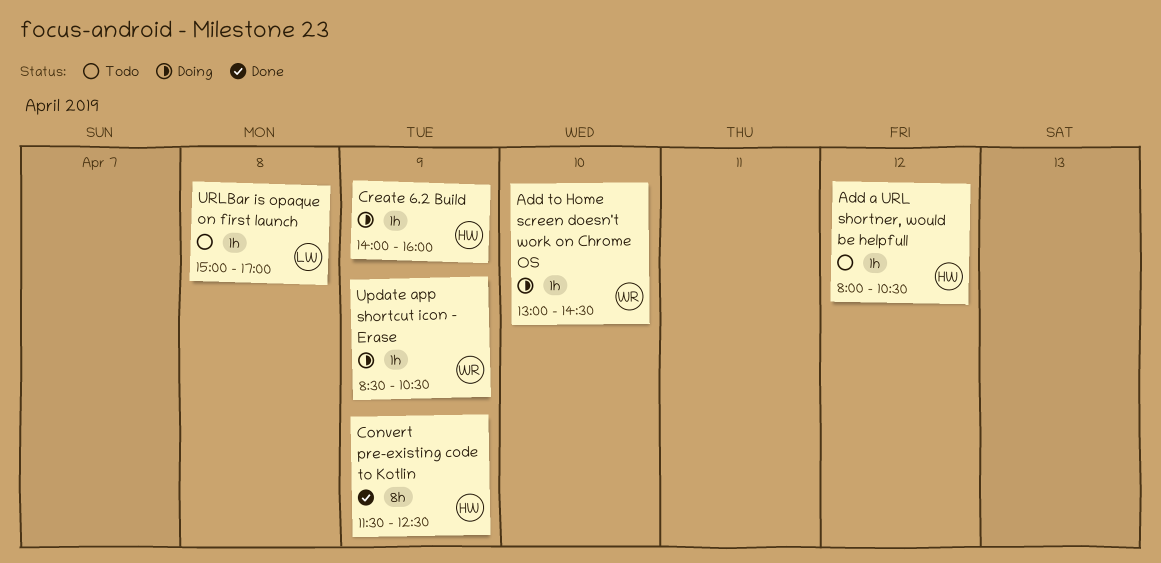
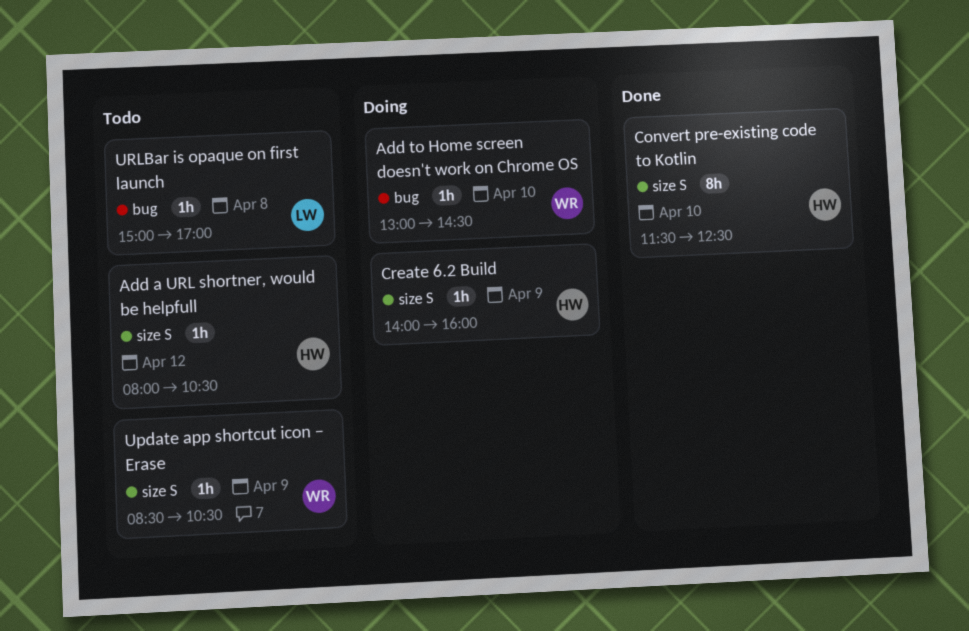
Convert pre-existing code to Kotlin, day: Apr 9 -> Apr 10
Update app shortcut icon – Erase, status: Doing -> Todo

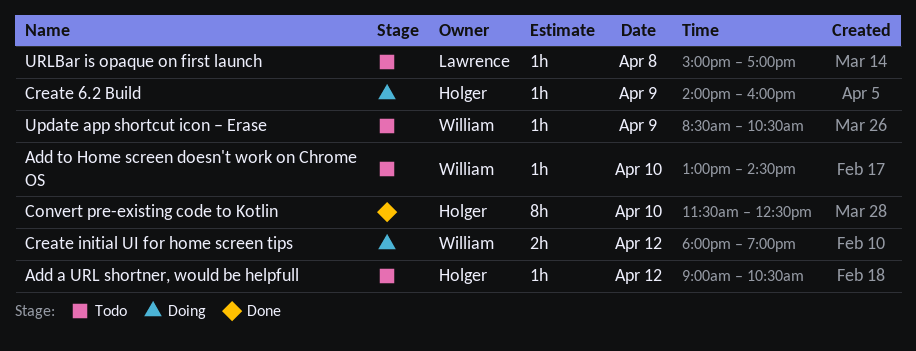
Add a URL shortner, would be helpfull, begins: 08:00 -> 09:00
Add to Home screen doesn't work on Chrome OS, status: Doing -> Todo
Create initial UI for home screen tips: none -> present

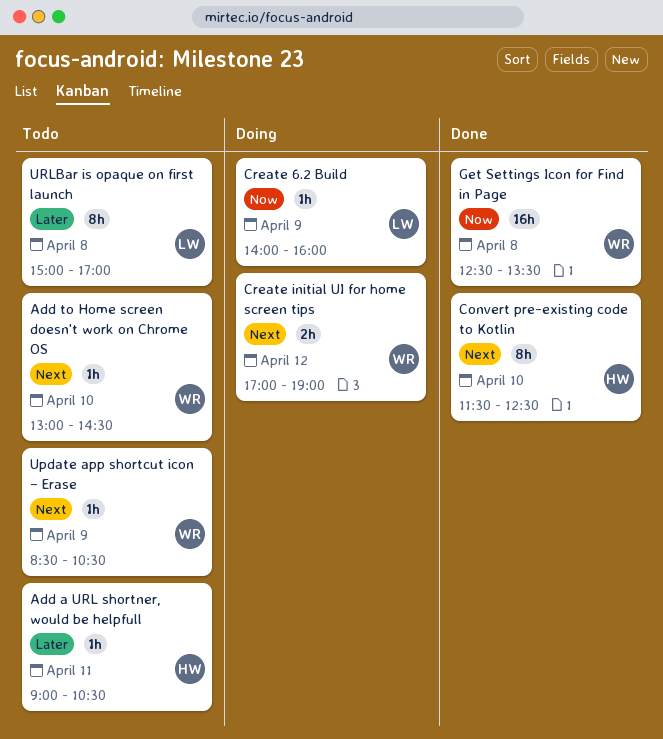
Add a URL shortner, would be helpfull, day: Apr 12 -> Apr 11
Create 6.2 Build, owner: Holger -> Lawrence
Create initial UI for home screen tips, begins: 18:00 -> 17:00
Get Settings Icon for Find in Page: none -> present
URLBar is opaque on first launch, estimate: 1h -> 8h

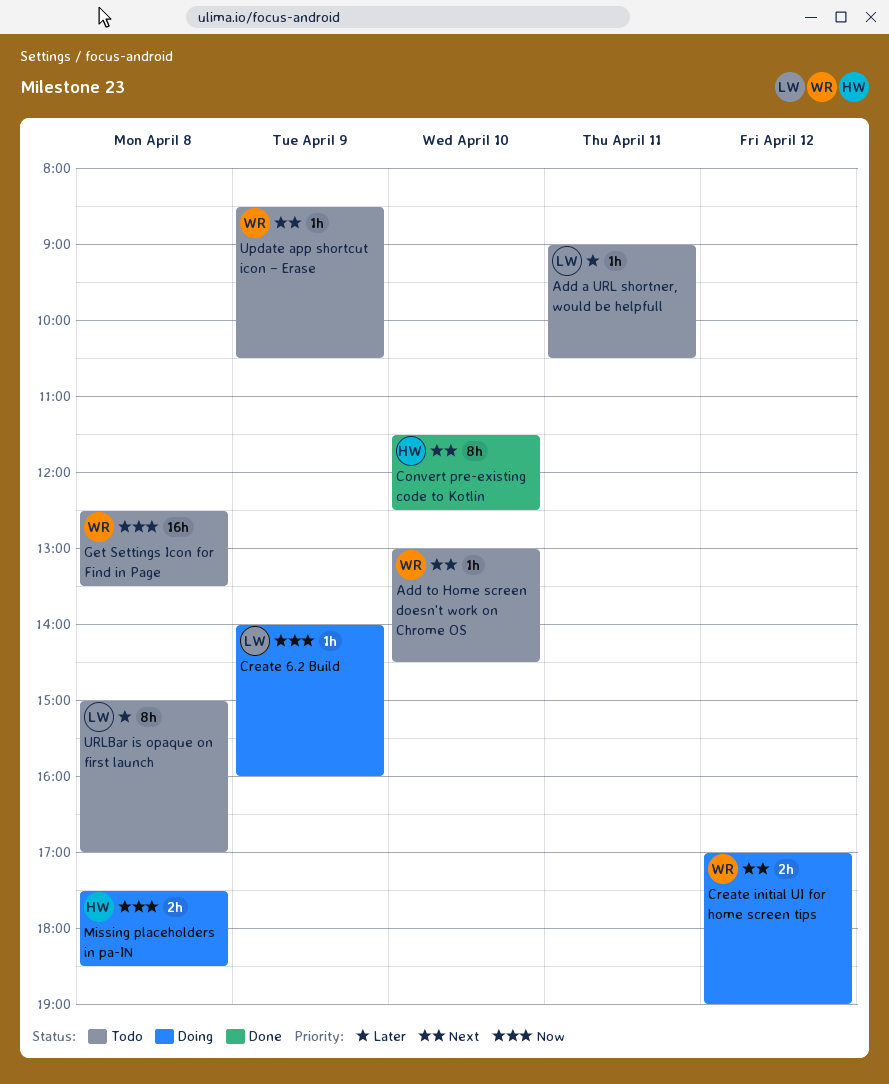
Add a URL shortner, would be helpfull, owner: HW -> LW
Get Settings Icon for Find in Page, status: Done -> Todo
Missing placeholders in pa-IN: none -> present

